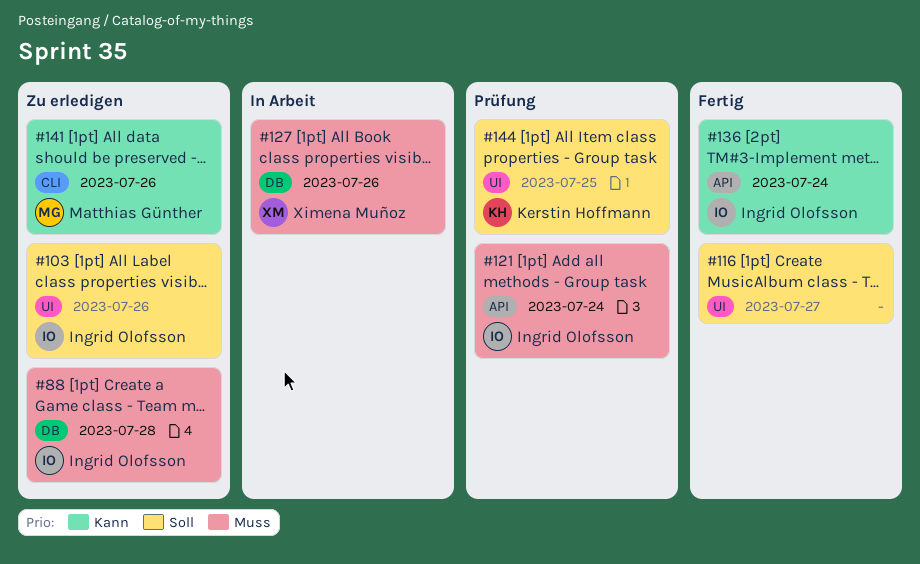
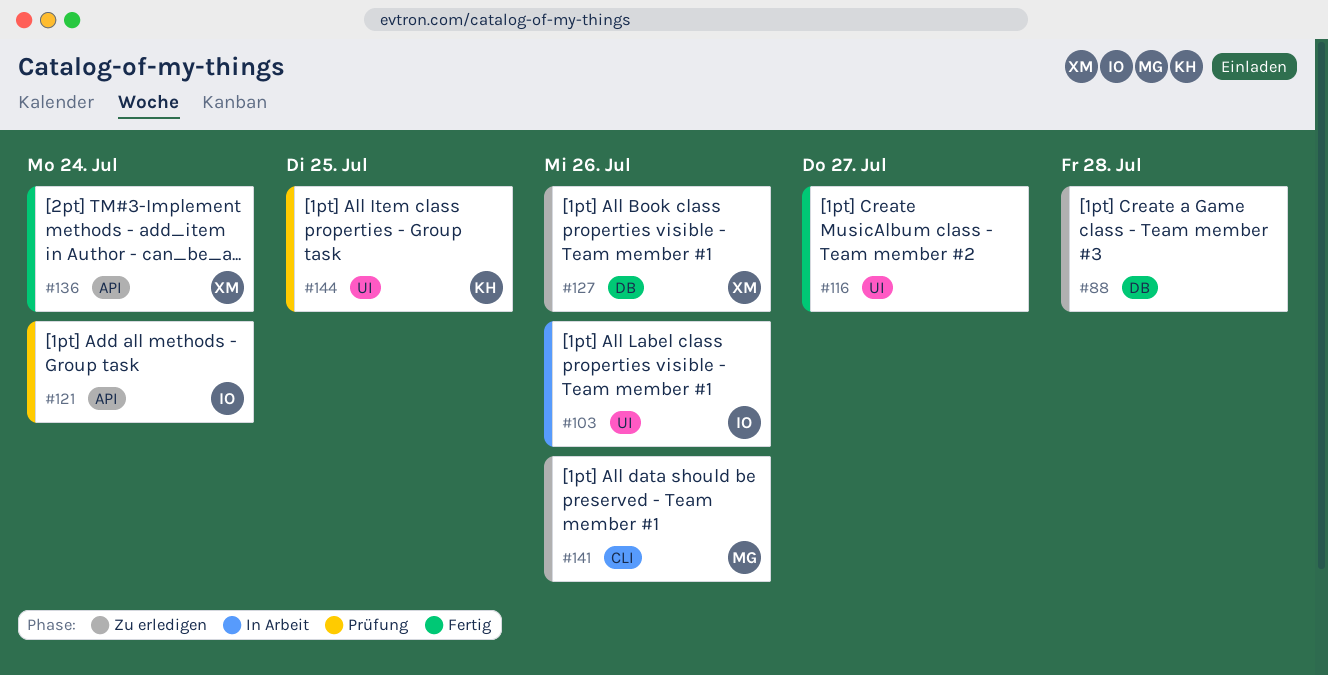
#88, owner: Ingrid Olofsson -> none
#103, status: Zu erledigen -> In Arbeit
#127, status: In Arbeit -> Zu erledigen
#136, owner: Ingrid Olofsson -> Ximena Muñoz

